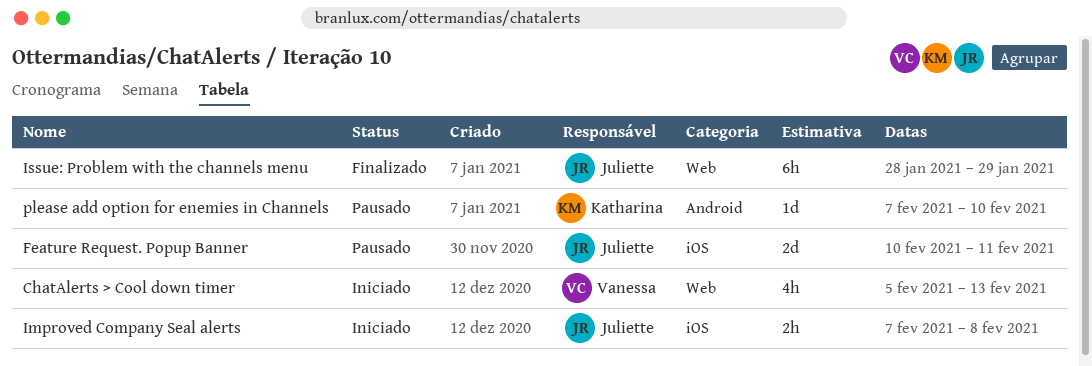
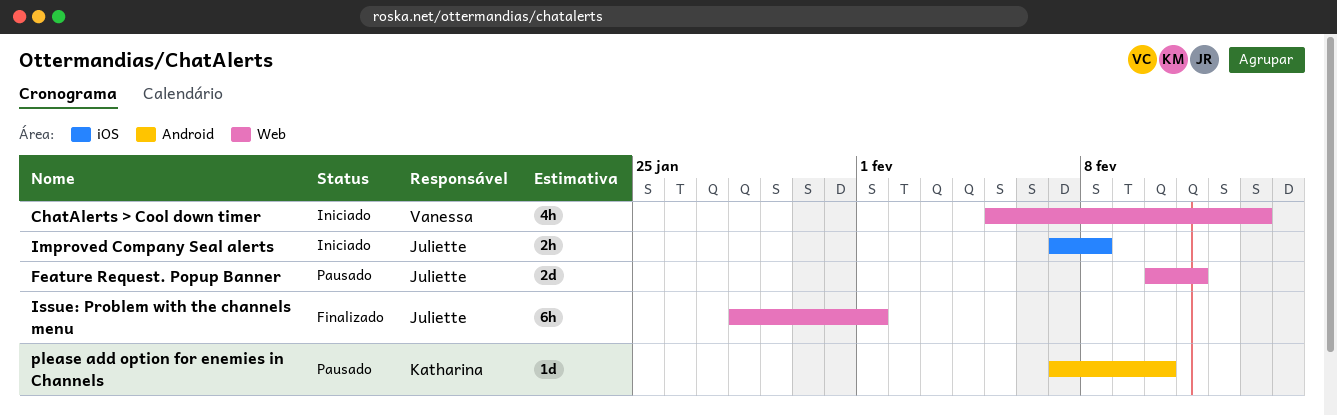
Feature Request. Popup Banner, label: iOS -> Web
Issue: Problem with the channels menu, due: Jan 29 -> Feb 1

